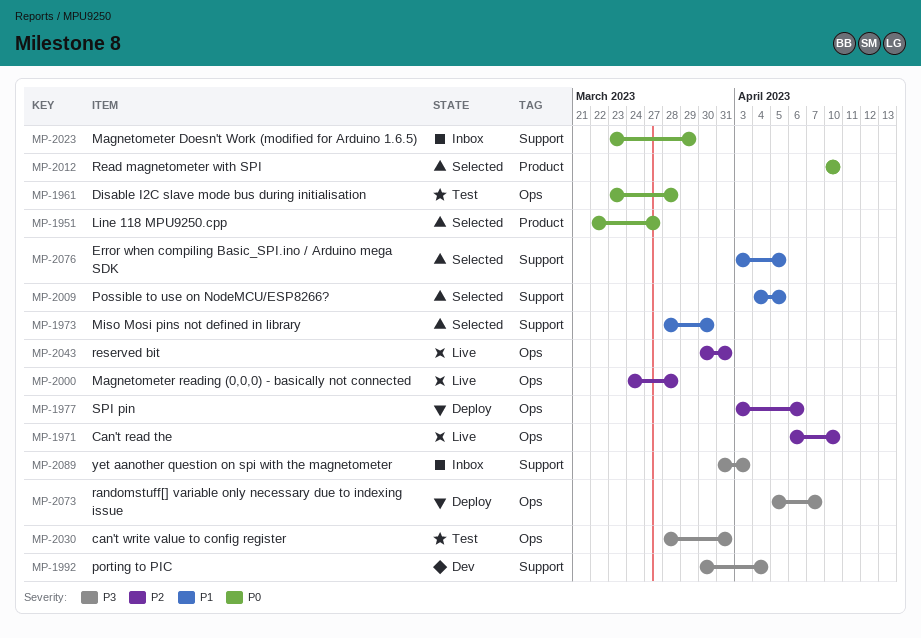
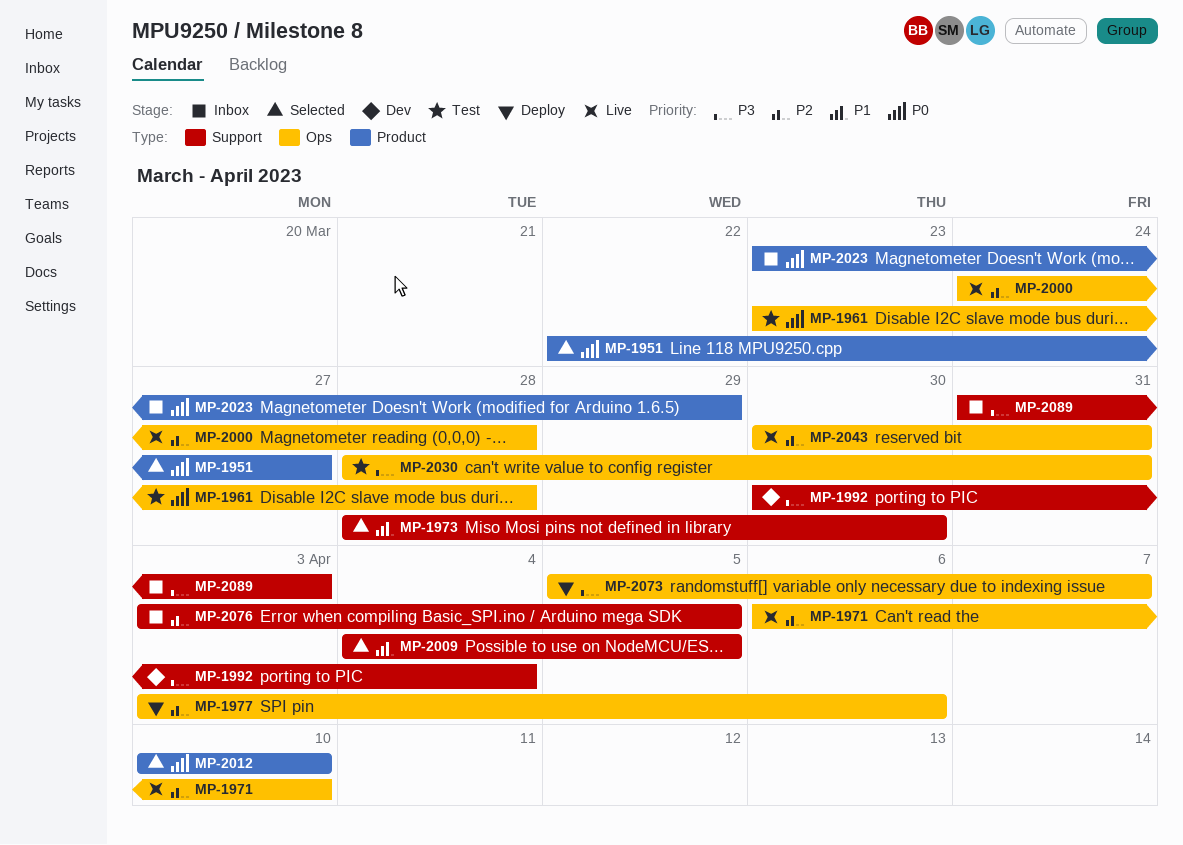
MP-2023, label: Support -> Product
MP-2076, status: Selected -> Inbox
MP-2076, priority: P1 -> P2

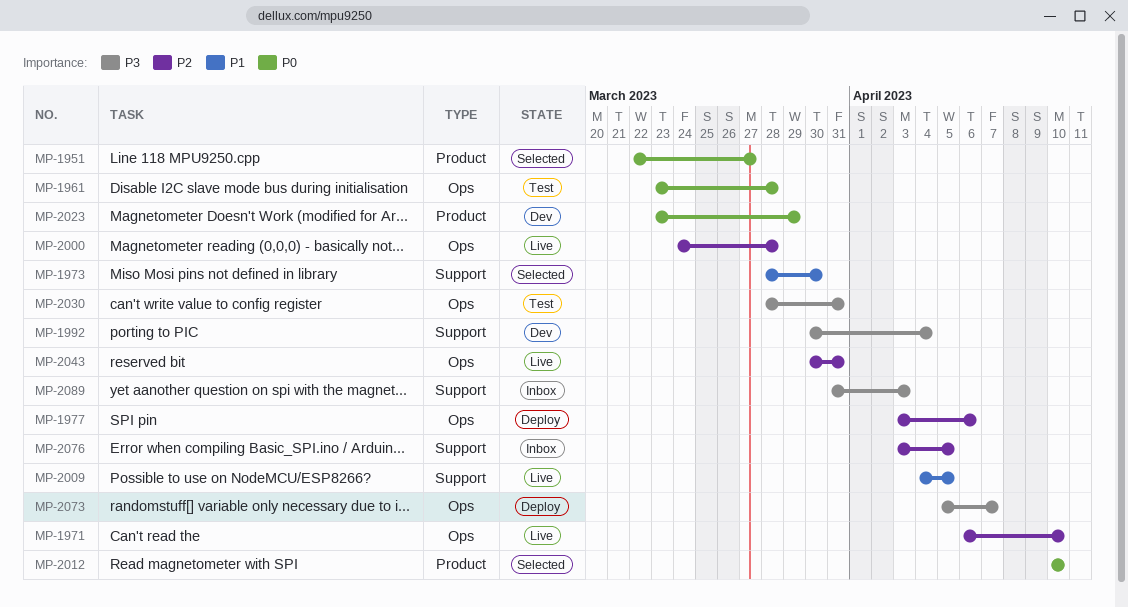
MP-2009, status: Selected -> Live
MP-2023, status: Inbox -> Dev

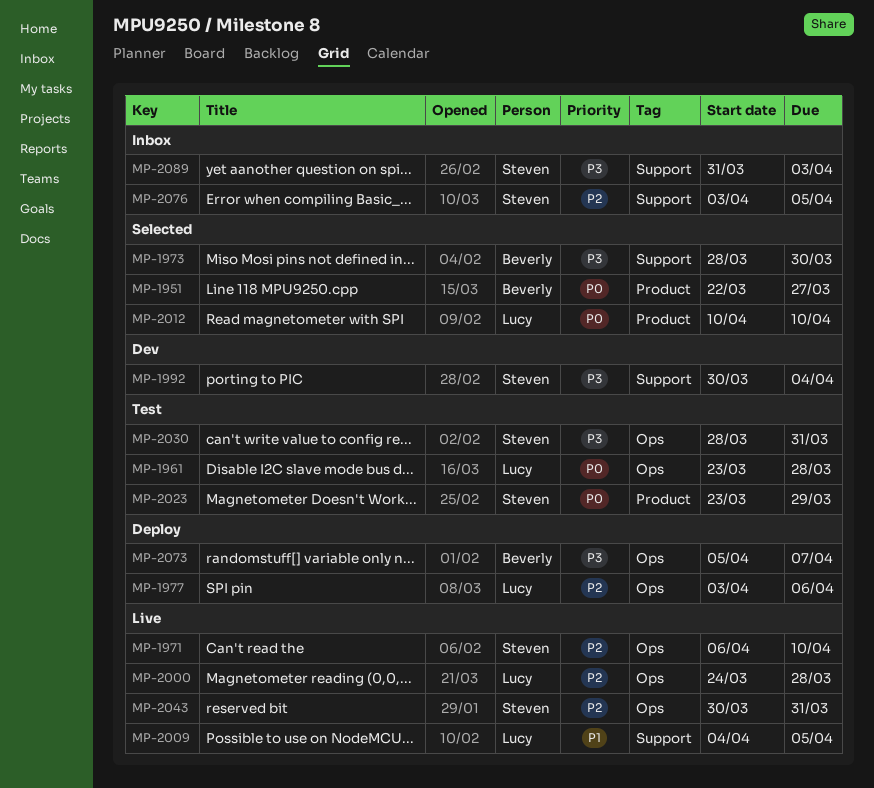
MP-1973, priority: P1 -> P3
MP-2023, status: Dev -> Test

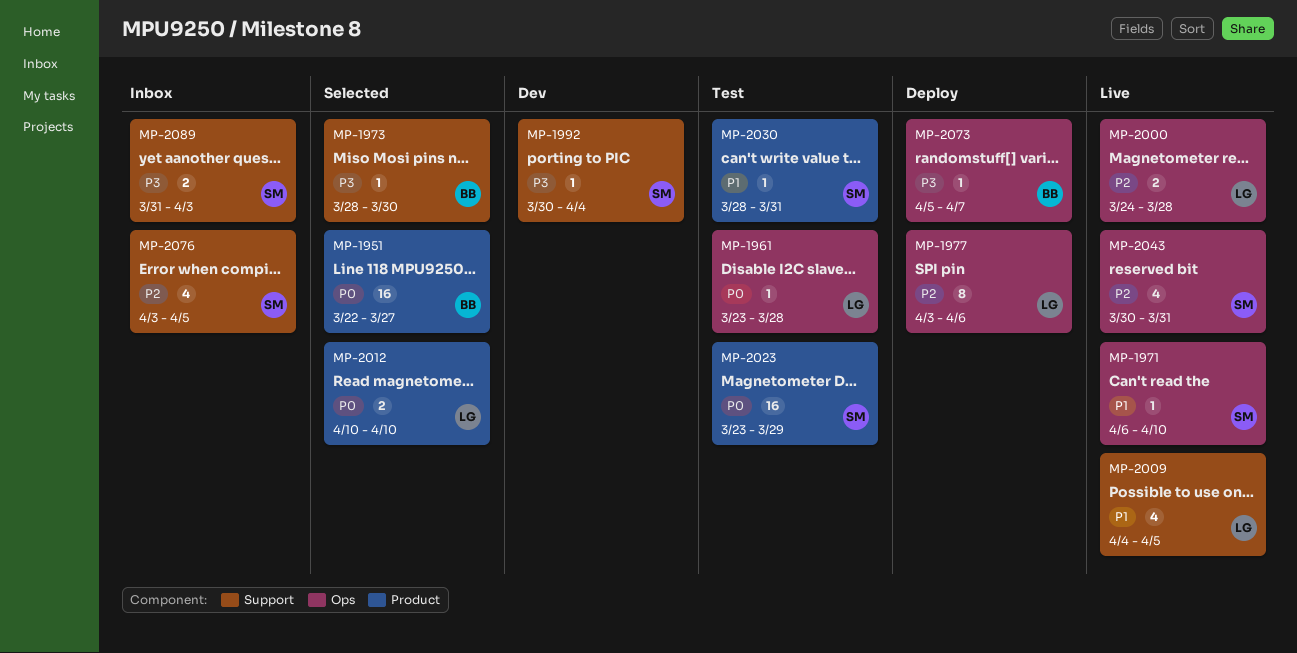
MP-1971, priority: P2 -> P1
MP-2030, priority: P3 -> P1
MP-2030, label: Ops -> Product

